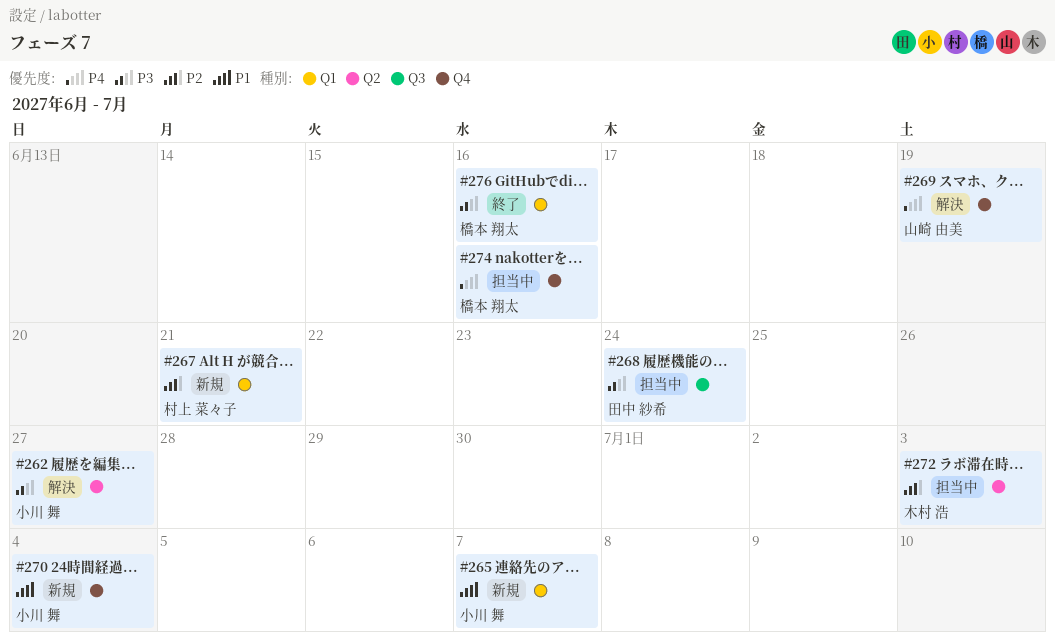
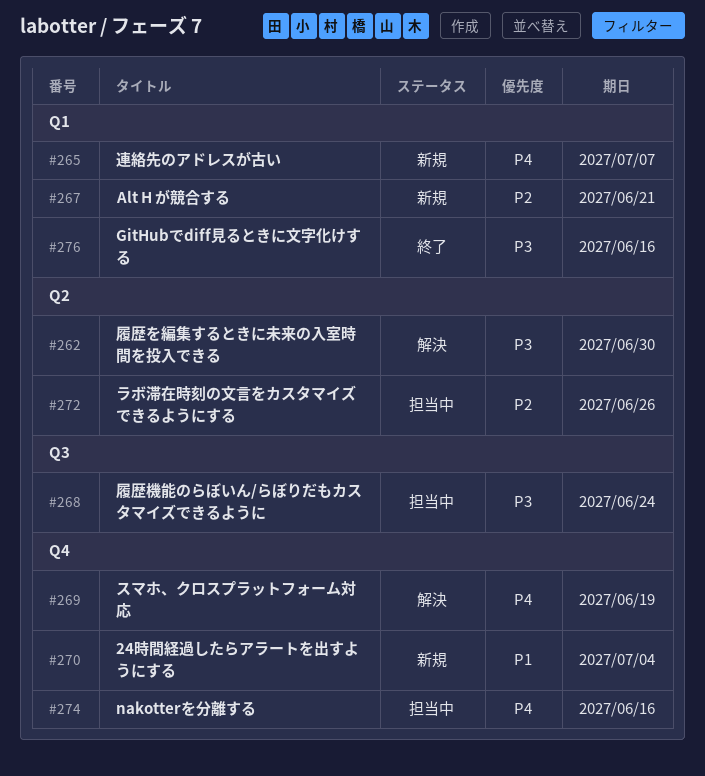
#262, due: Jun 27 -> Jun 30
#265, priority: P1 -> P4
#272, due: Jul 3 -> Jun 26

